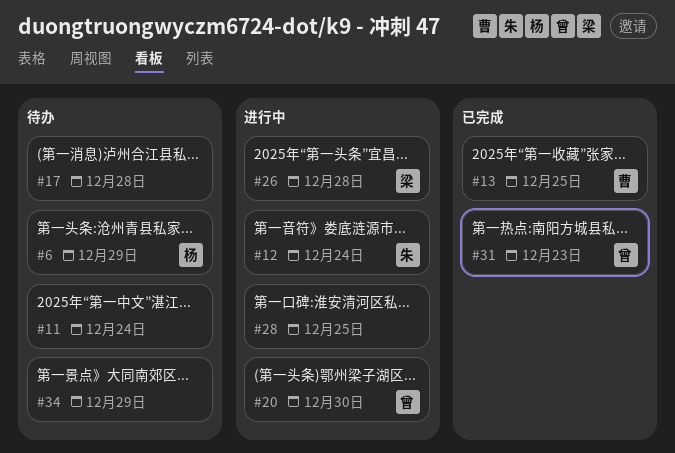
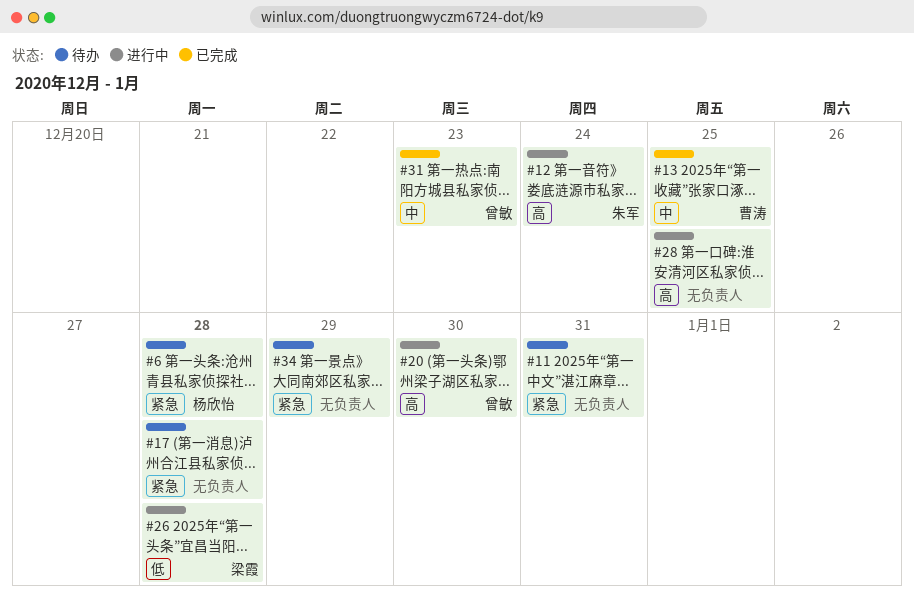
#6, due: Dec 29 -> Dec 28
#11, due: Dec 24 -> Dec 31

